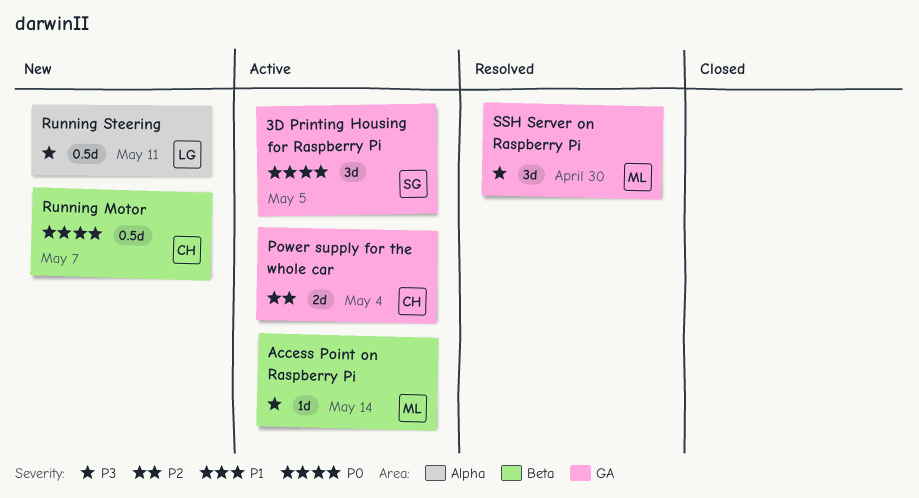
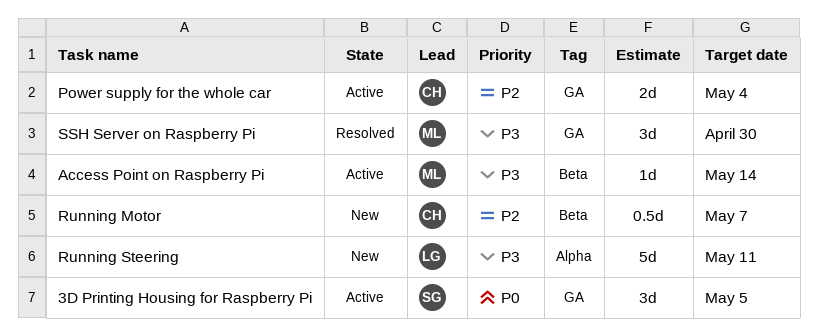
Running Motor, priority: P0 -> P2
Running Steering, estimate: 0.5d -> 5d

